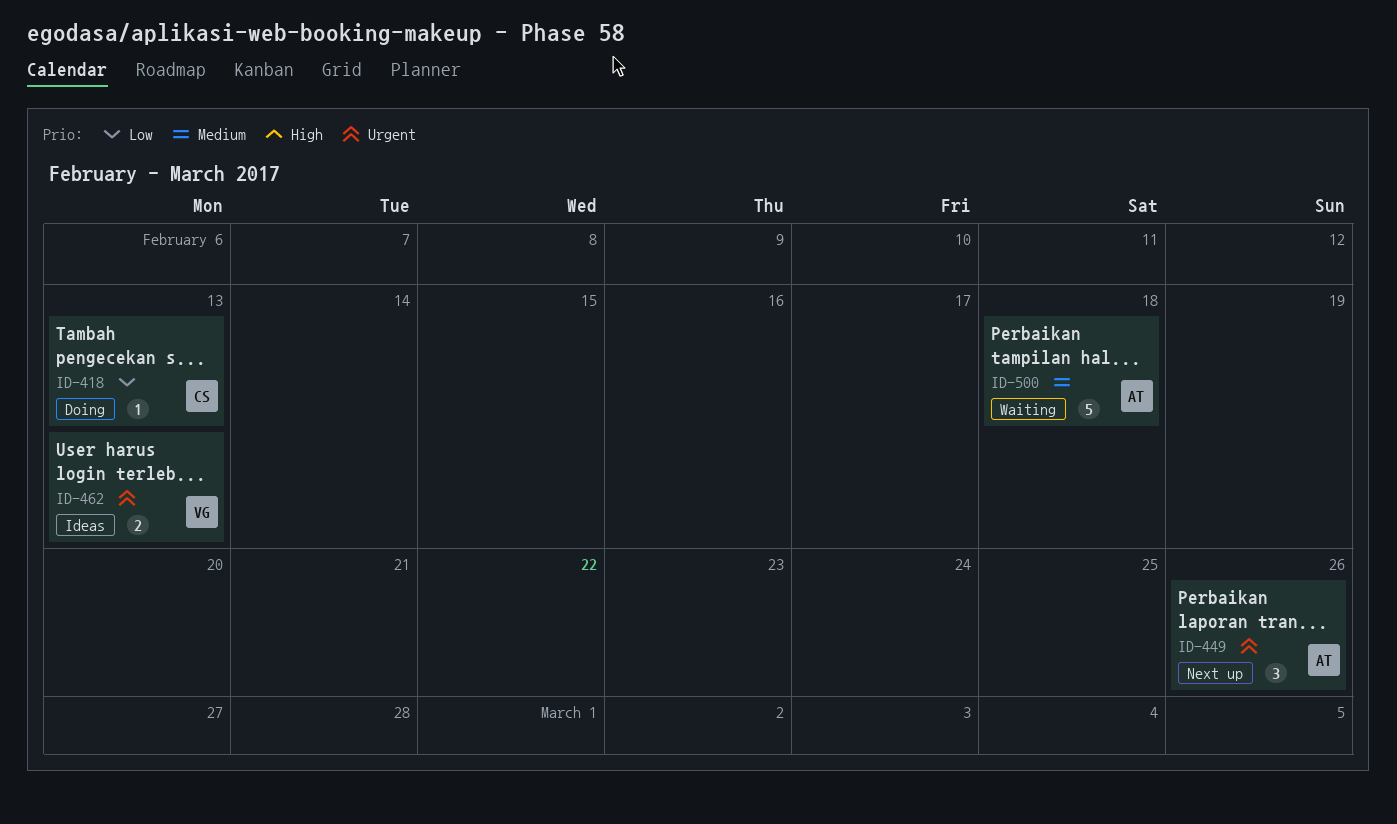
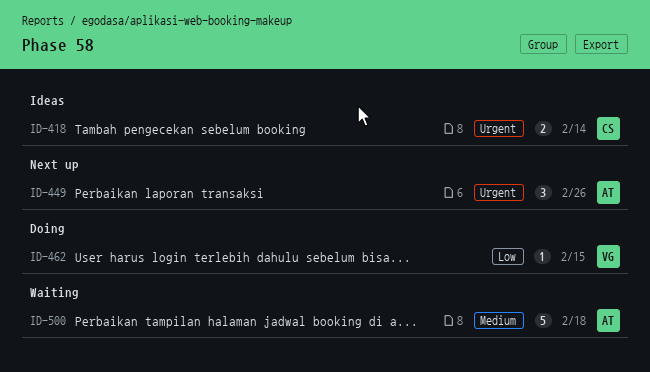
ID-418, status: Doing -> Ideas
ID-418, priority: Low -> Urgent
ID-418, estimate: 1 -> 2
ID-418, due: Feb 13 -> Feb 14
ID-462, status: Ideas -> Doing
ID-462, priority: Urgent -> Low
ID-462, estimate: 2 -> 1
ID-462, due: Feb 13 -> Feb 15

